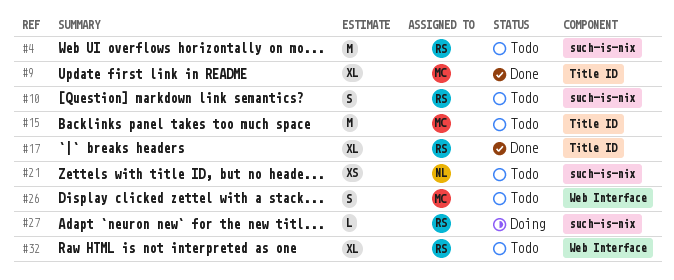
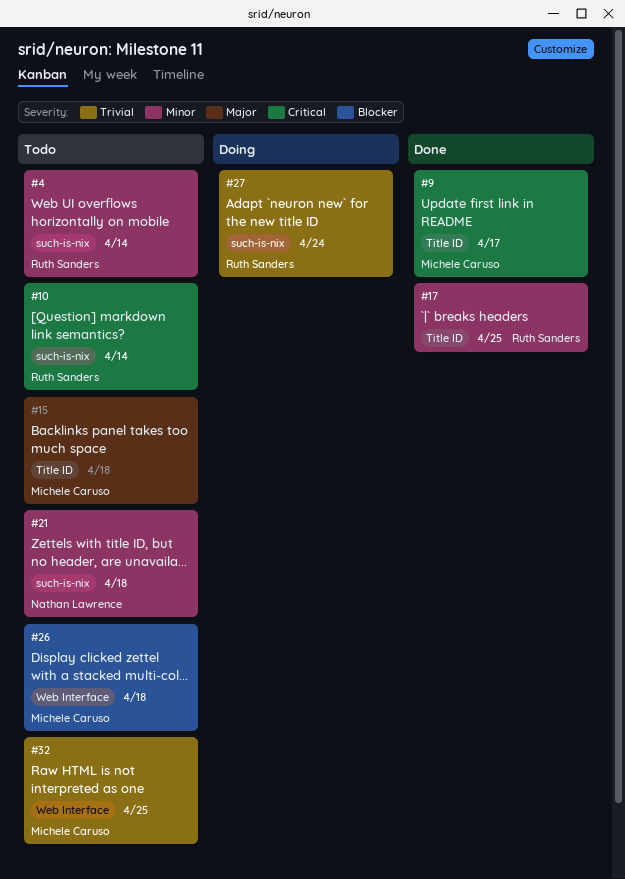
#32, owner: Ruth Sanders -> Michele Caruso

